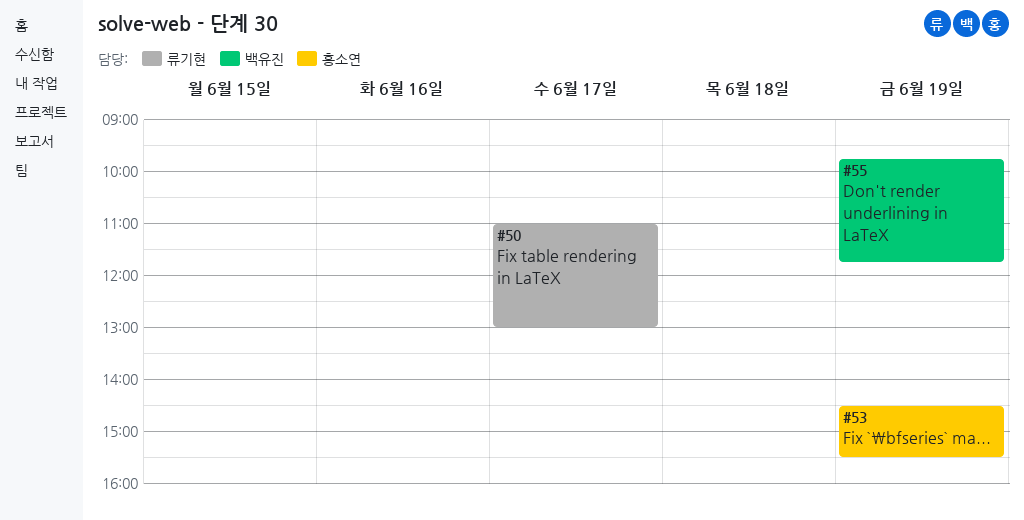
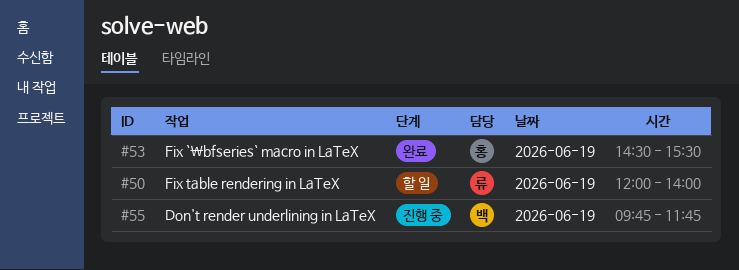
#50, day: Jun 17 -> Jun 19
#50, begins: 11:00 -> 12:00
#50, ends: 13:00 -> 14:00

